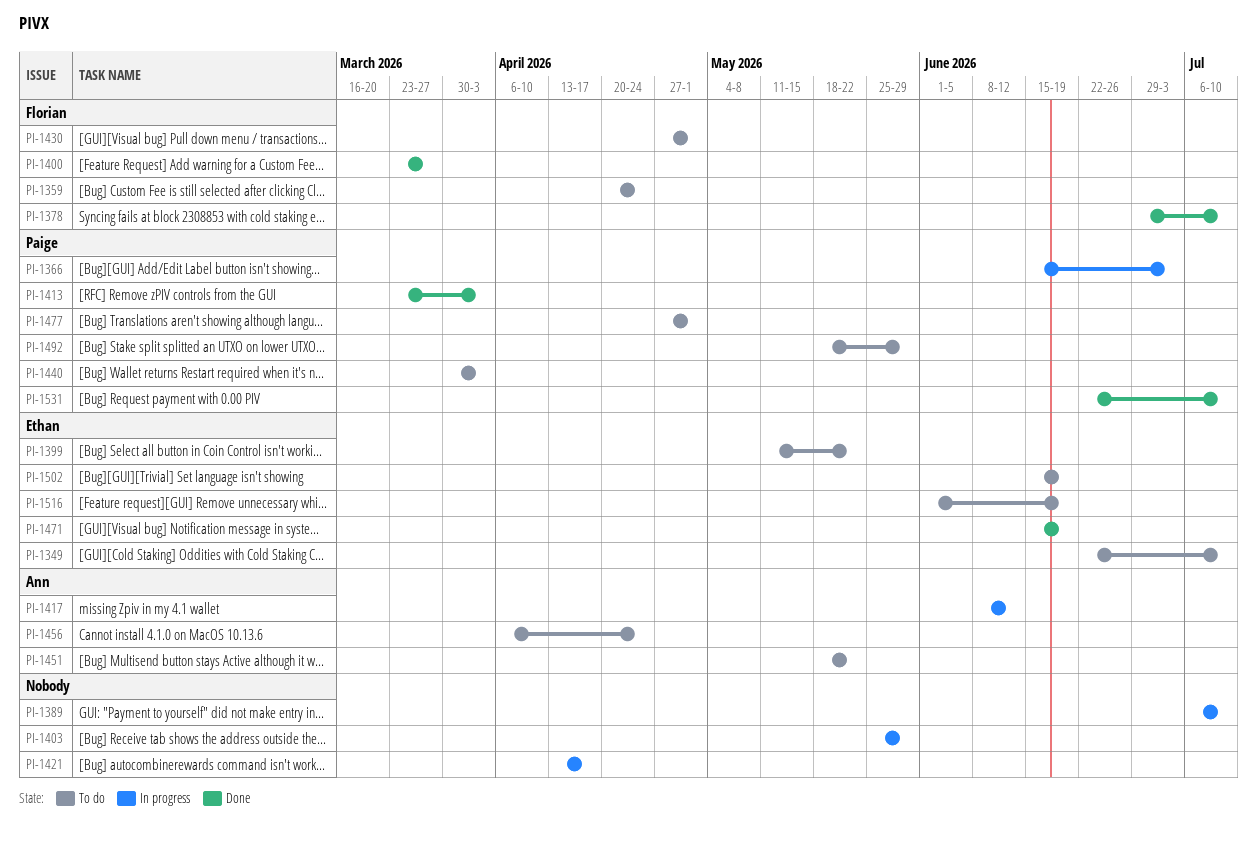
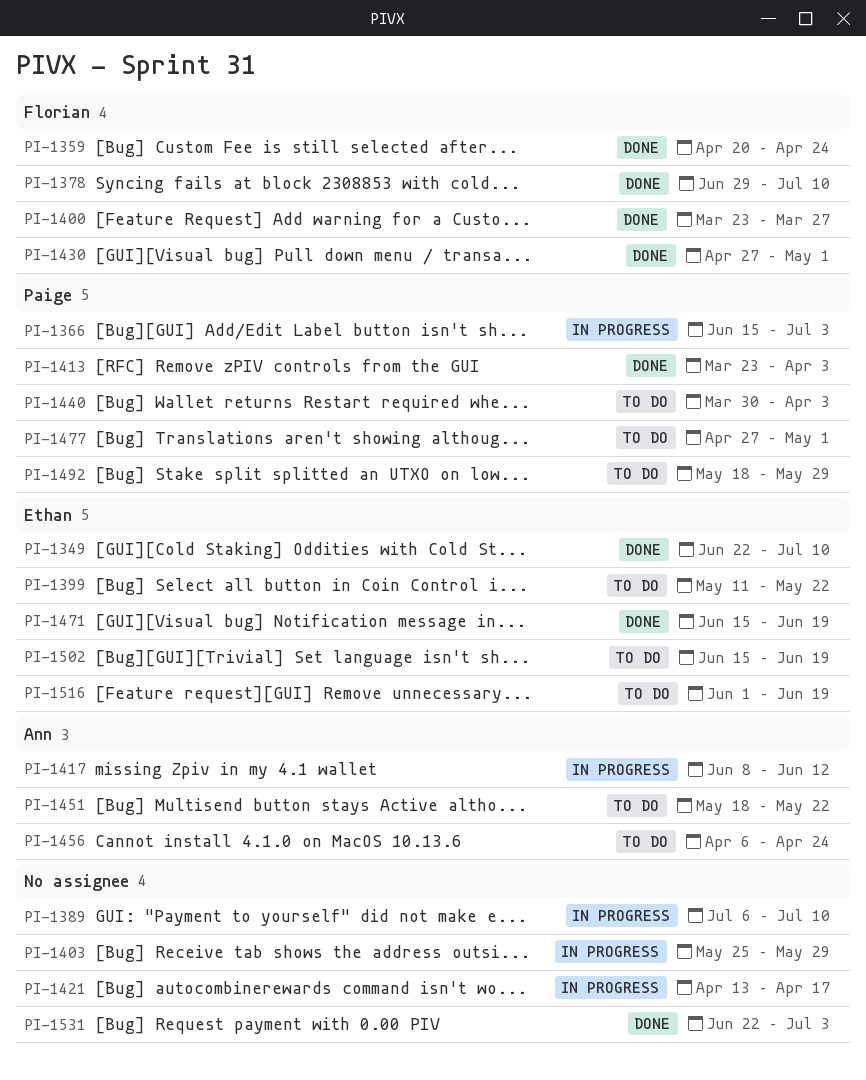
PI-1349, status: To do -> Done
PI-1359, status: To do -> Done
PI-1430, status: To do -> Done
PI-1531, owner: Paige -> none
PI-1531, due: Jul 10 -> Jul 3

